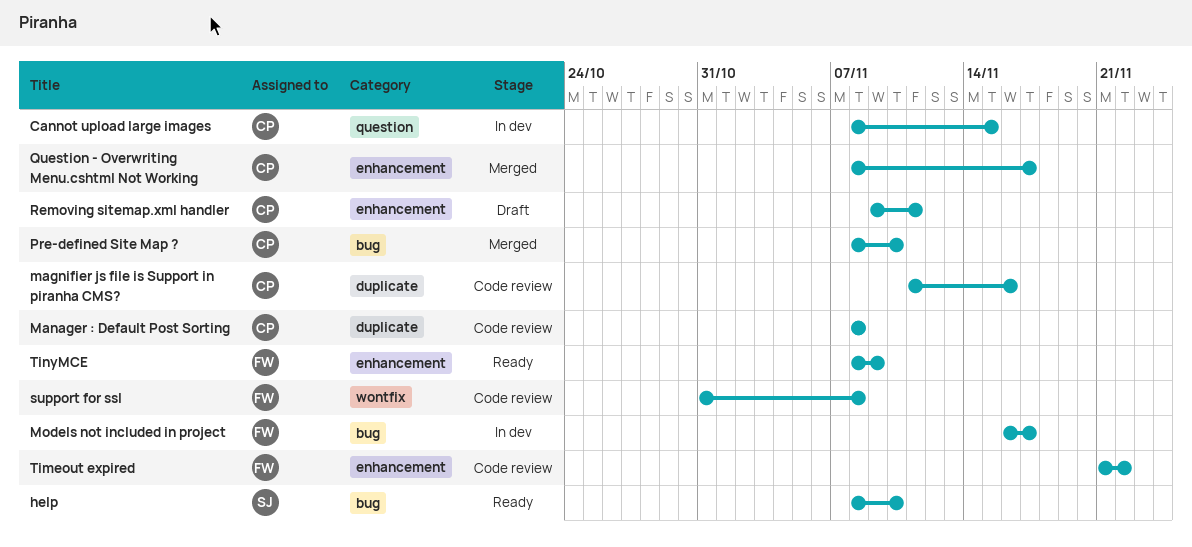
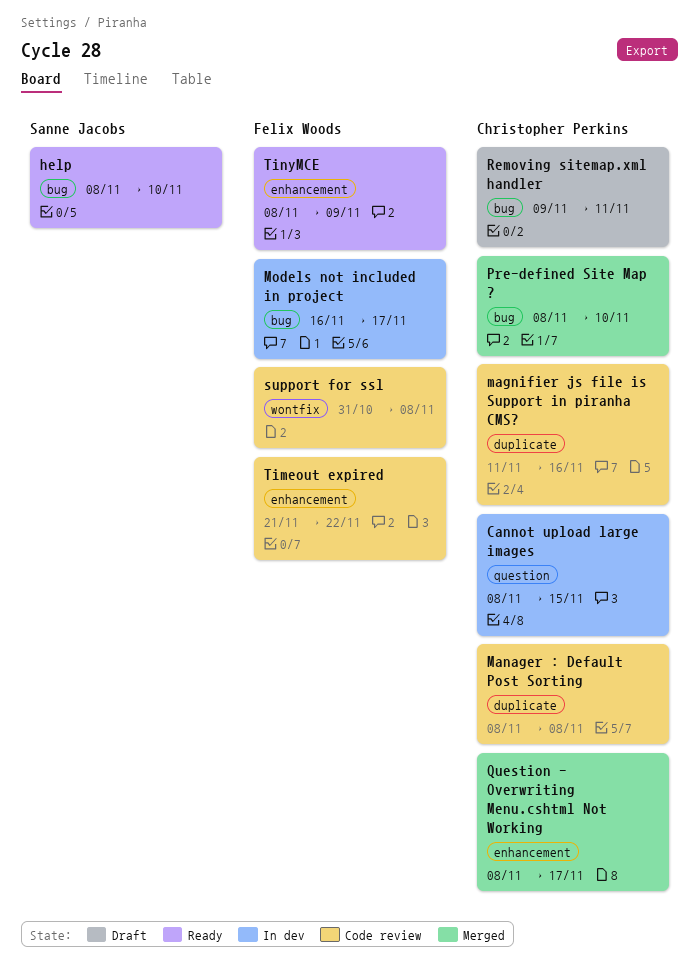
Removing sitemap.xml handler, label: enhancement -> bug

